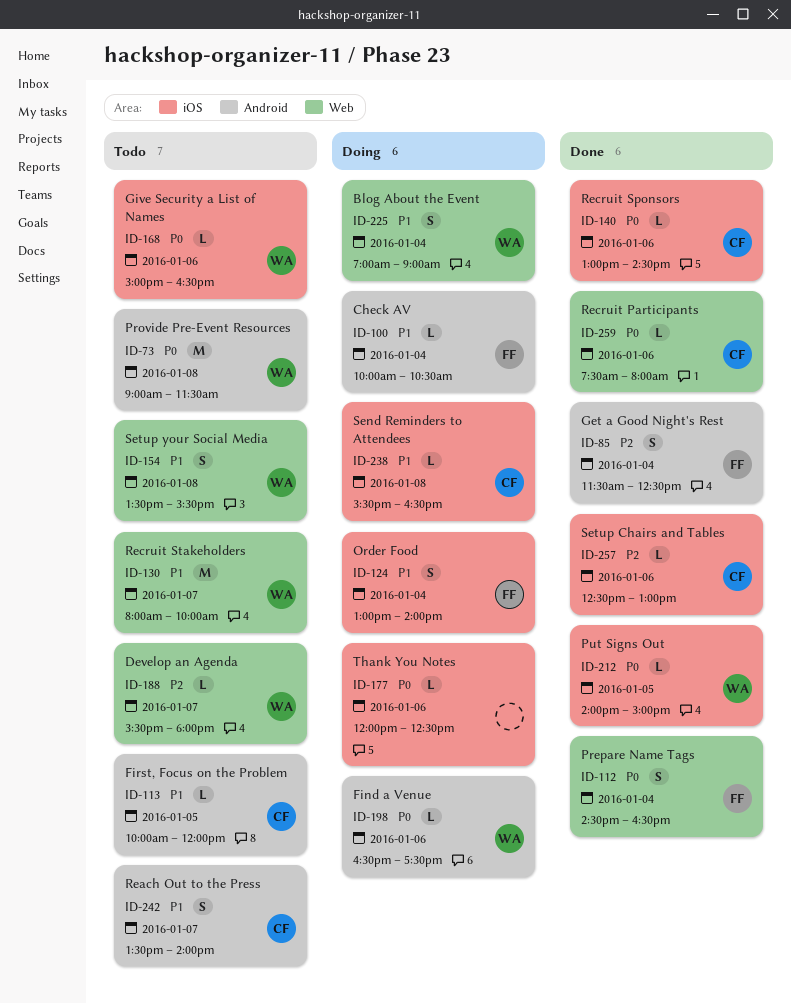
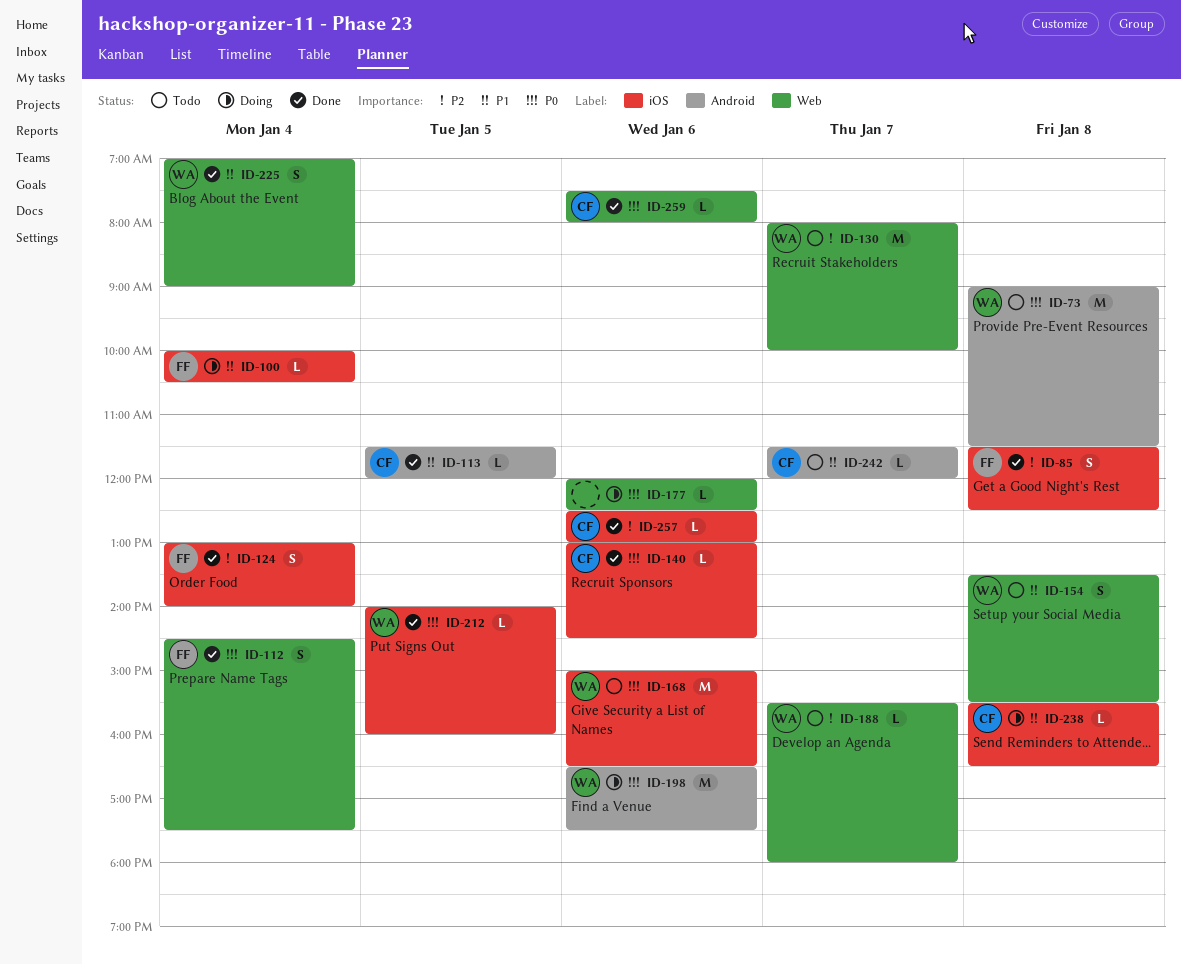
ID-85, label: Android -> iOS
ID-85, day: Jan 4 -> Jan 8
ID-100, label: Android -> iOS
ID-112, ends: 16:30 -> 17:30
ID-113, status: Todo -> Done
ID-113, begins: 10:00 -> 11:30
ID-124, status: Doing -> Done
ID-124, priority: P1 -> P2
ID-130, priority: P1 -> P2
ID-168, estimate: L -> M
ID-177, label: iOS -> Web
ID-198, estimate: L -> M
ID-212, ends: 15:00 -> 16:00
ID-225, status: Doing -> Done
ID-242, estimate: S -> L
ID-242, begins: 13:30 -> 11:30
ID-242, ends: 14:00 -> 12:00

